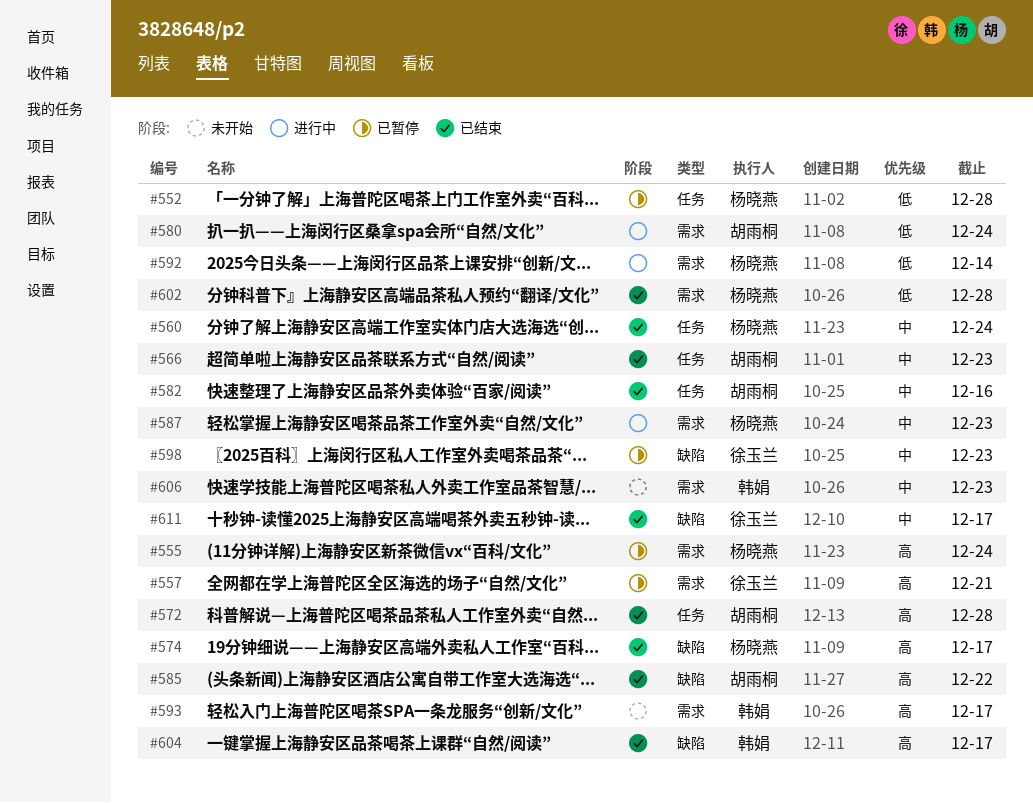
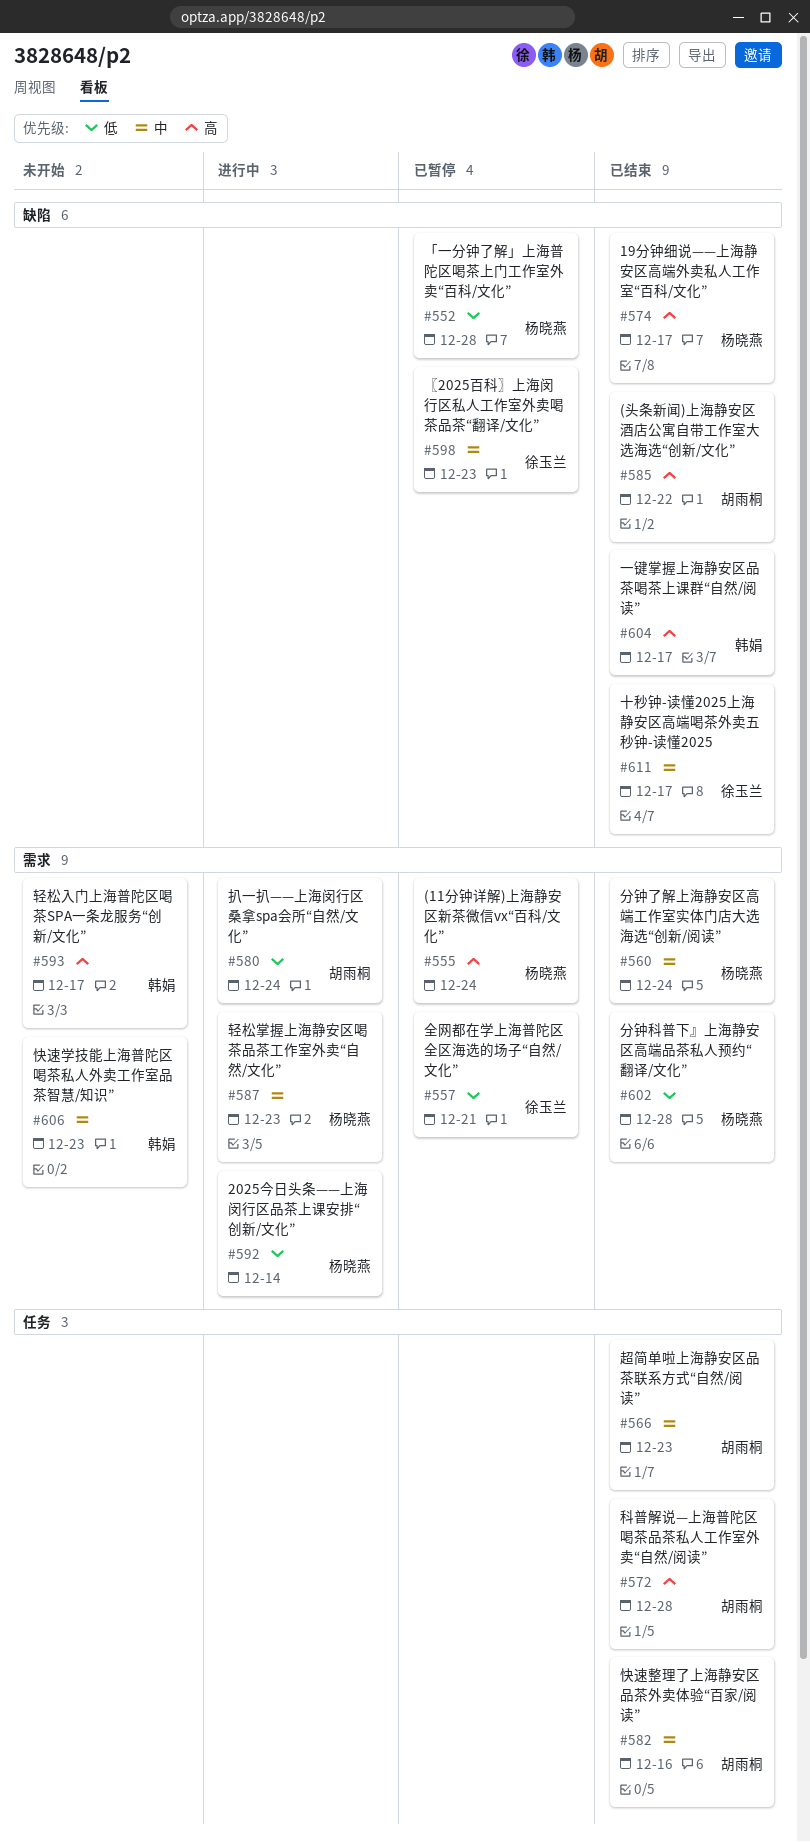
#552, label: 任务 -> 缺陷
#557, priority: 高 -> 低
#560, label: 任务 -> 需求

